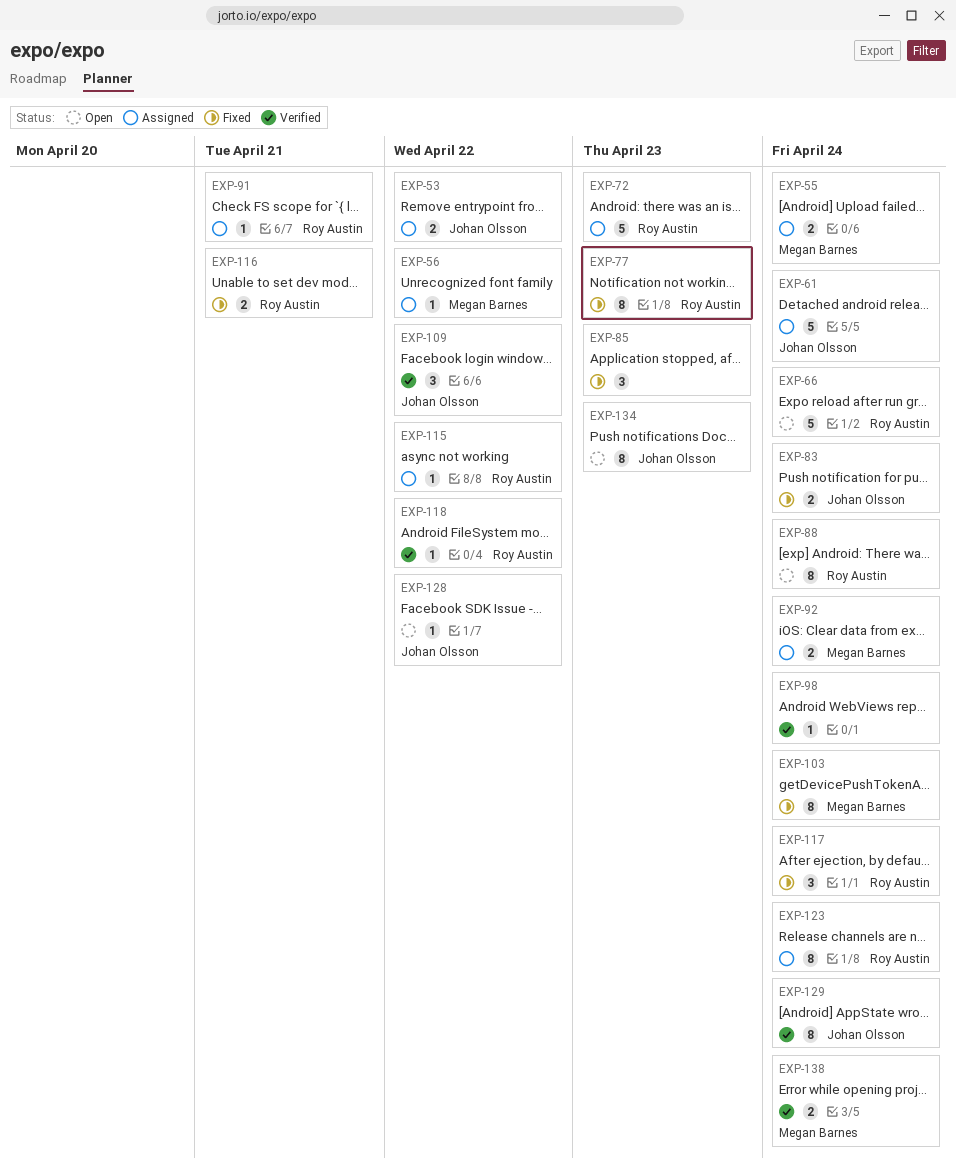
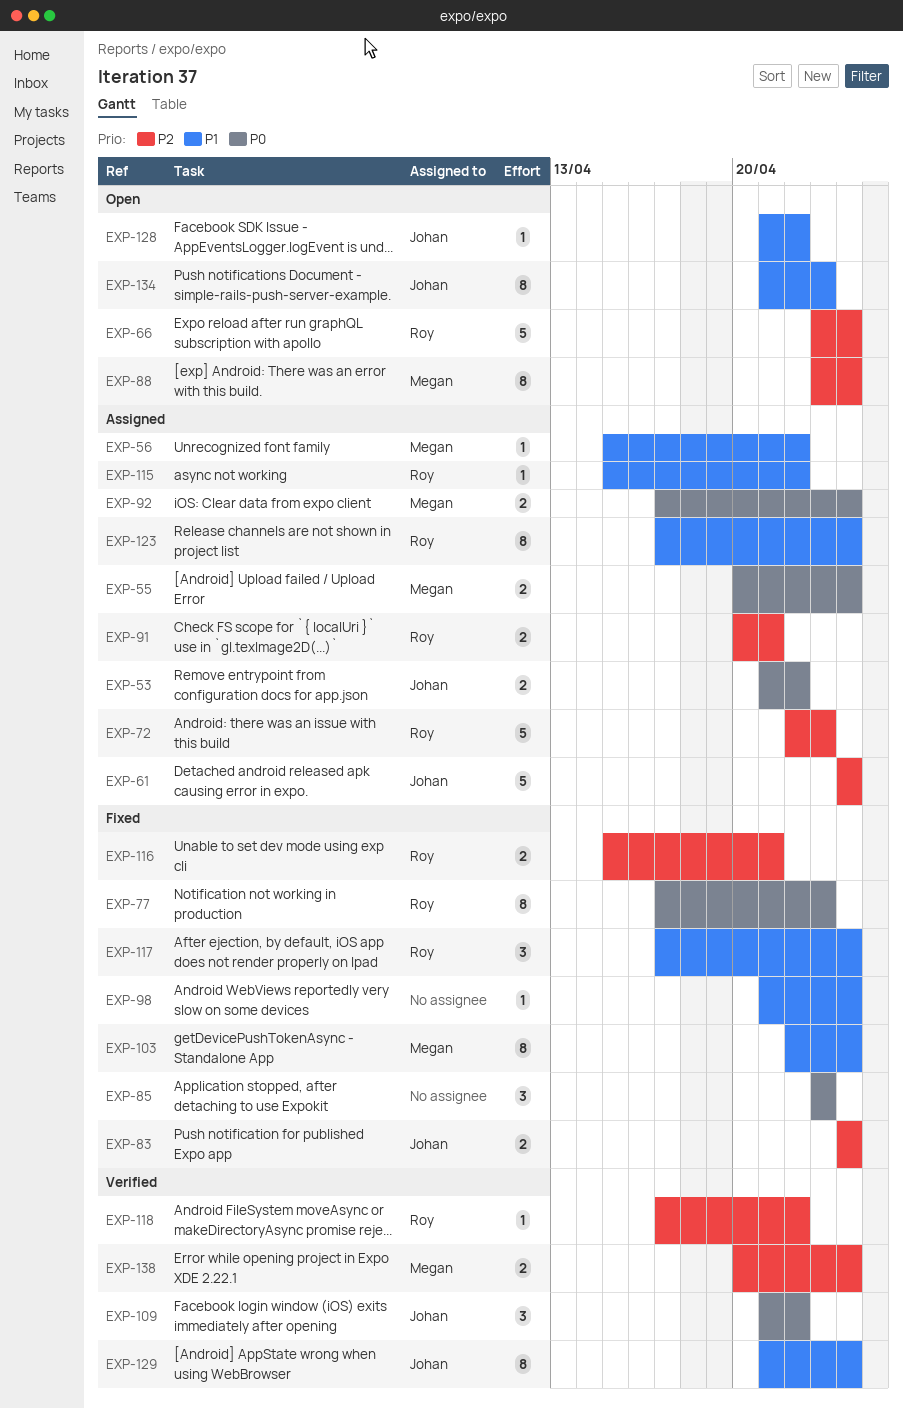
EXP-88, owner: Roy Austin -> Megan Barnes
EXP-91, estimate: 1 -> 2
EXP-98, status: Verified -> Fixed

